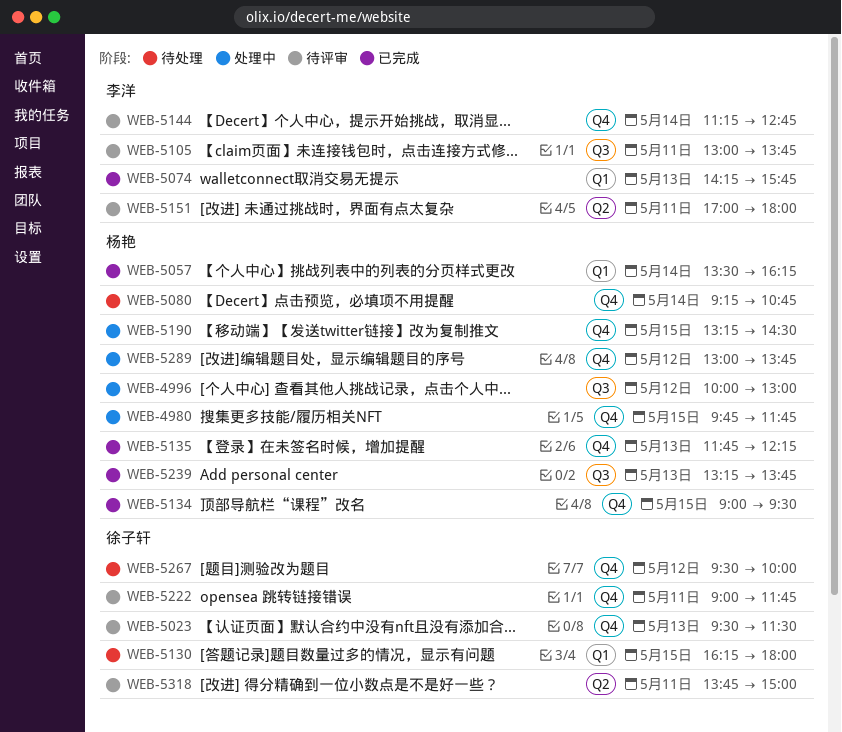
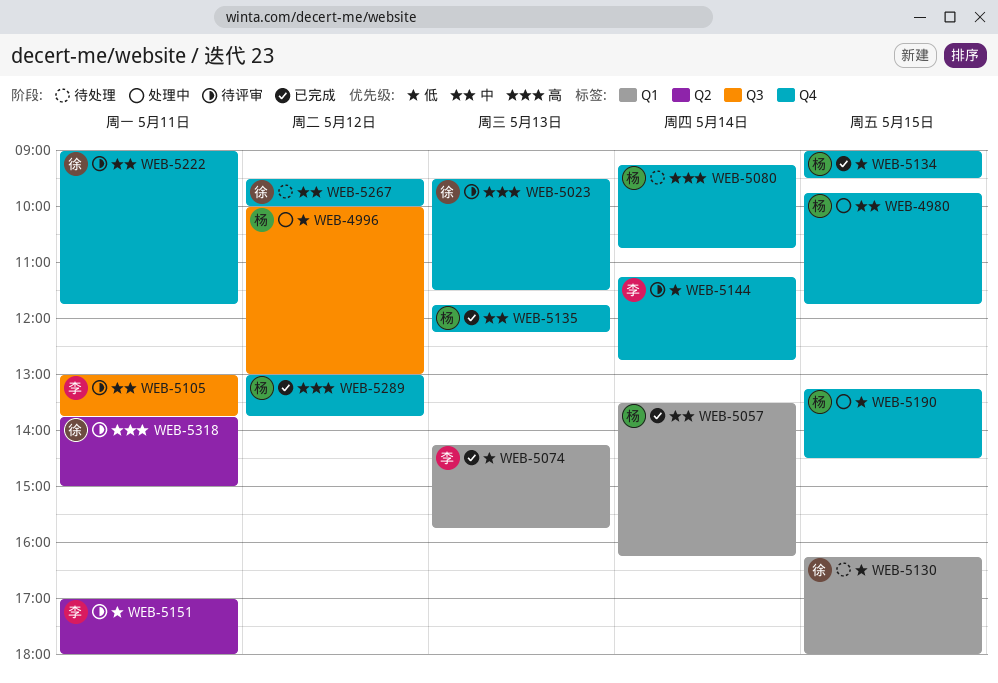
WEB-5239: present -> none
WEB-5289, status: 处理中 -> 已完成

